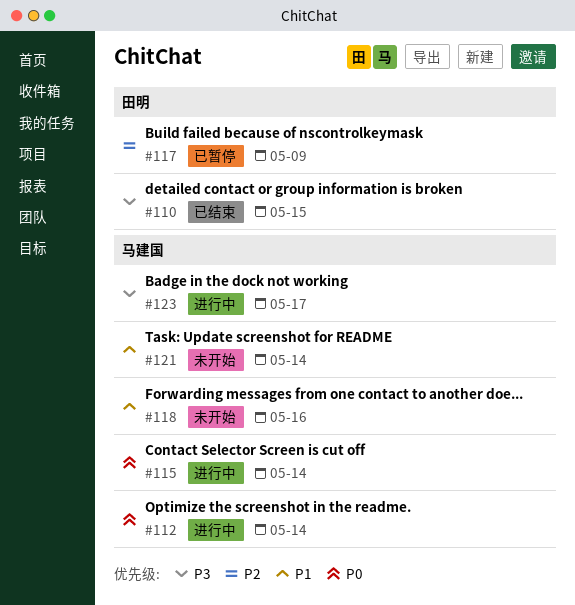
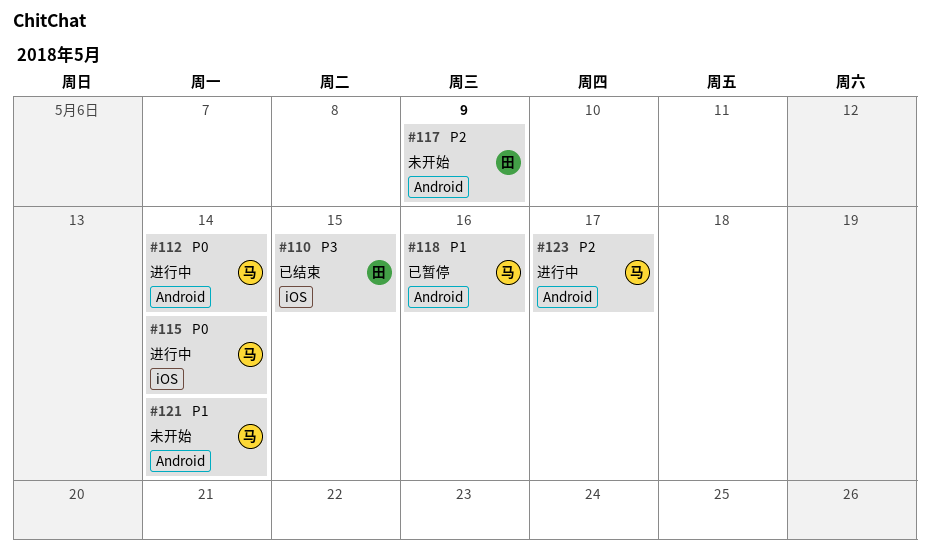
#117, status: 已暂停 -> 未开始
#118, status: 未开始 -> 已暂停
#123, priority: P3 -> P2

